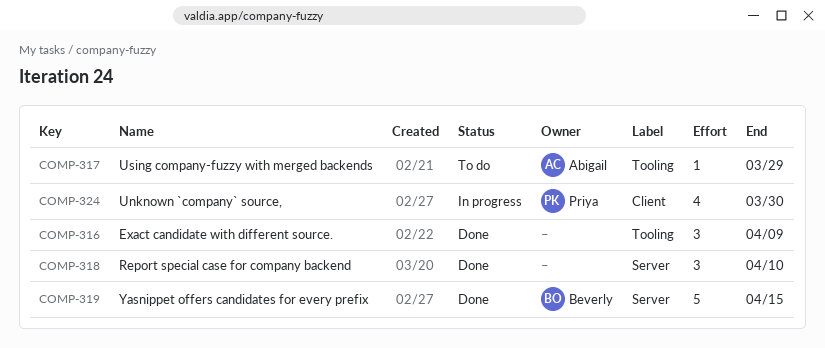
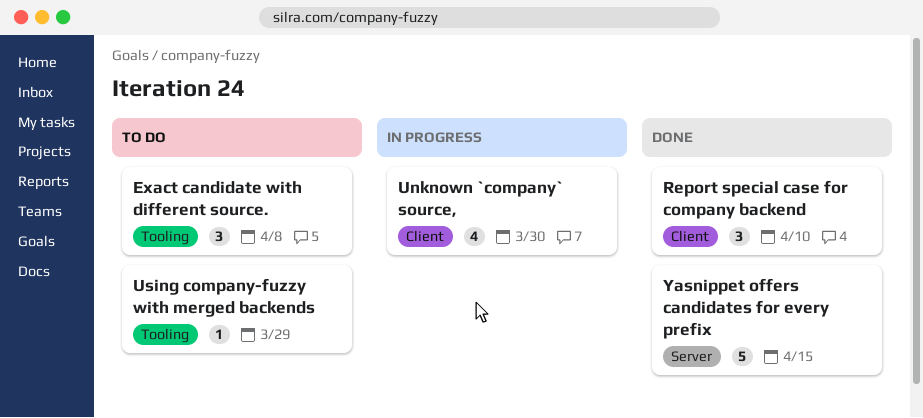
Exact candidate with different source., status: Done -> To do
Exact candidate with different source., due: Apr 9 -> Apr 8
Report special case for company backend, label: Server -> Client

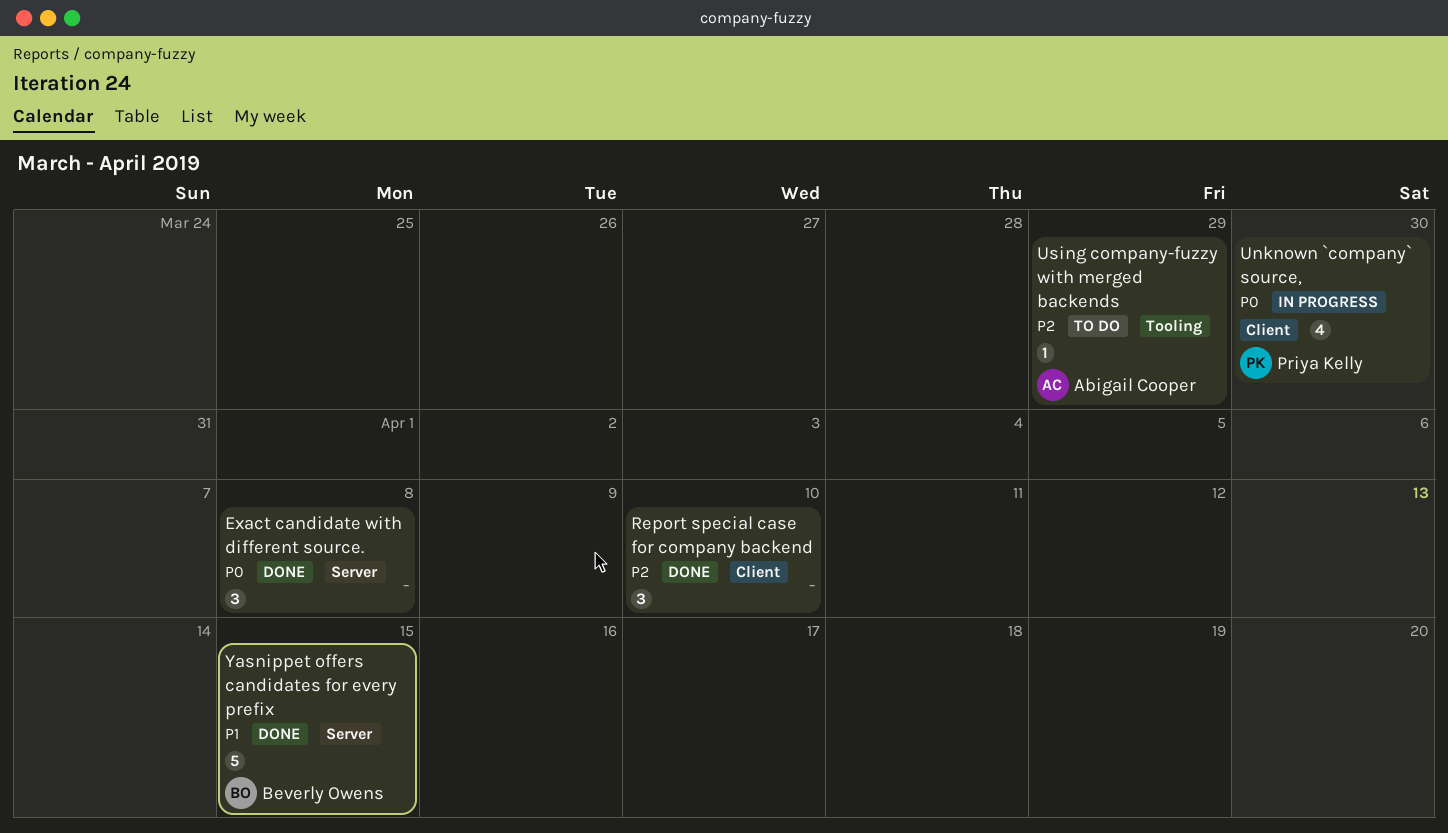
Exact candidate with different source., status: To do -> Done
Exact candidate with different source., label: Tooling -> Server

